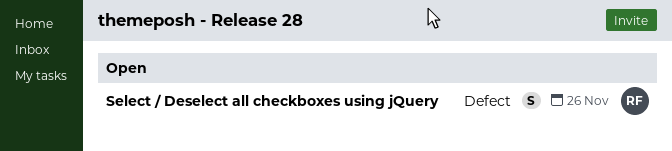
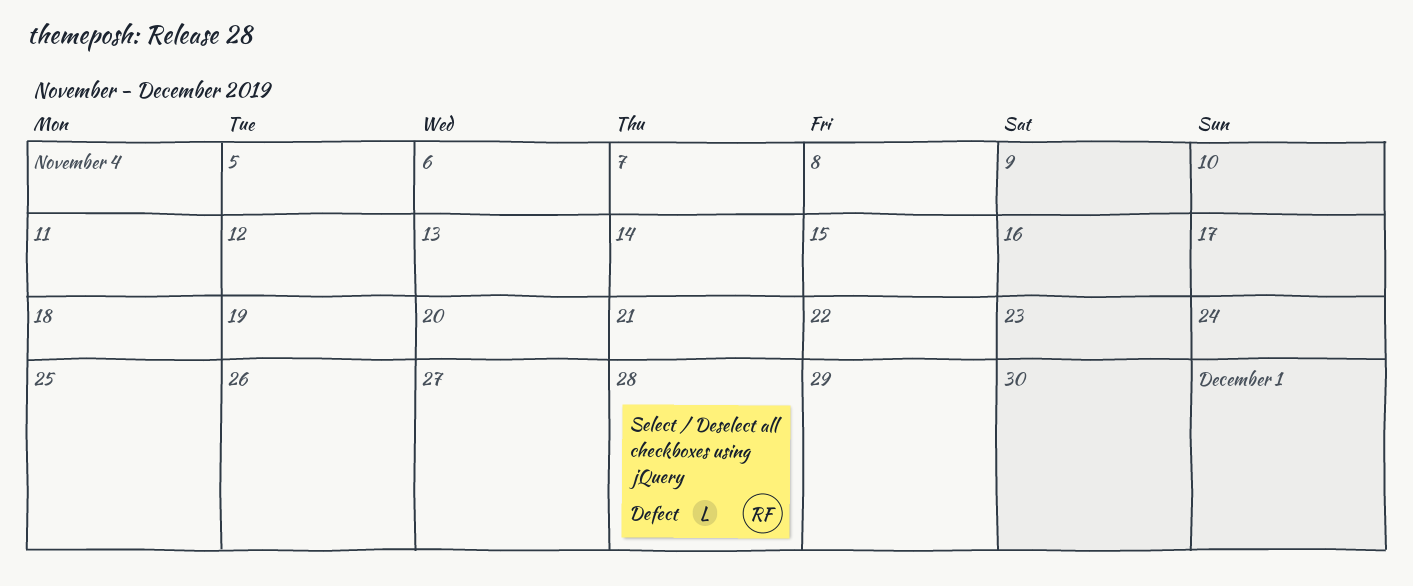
Select / Deselect all checkboxes using jQuery, estimate: S -> L
Select / Deselect all checkboxes using jQuery, due: Nov 26 -> Nov 28

